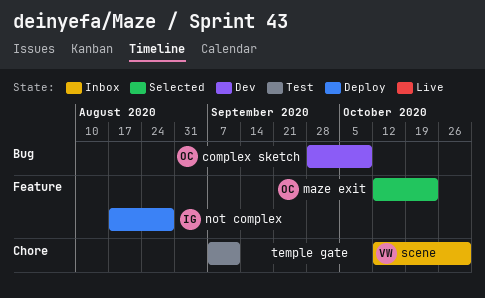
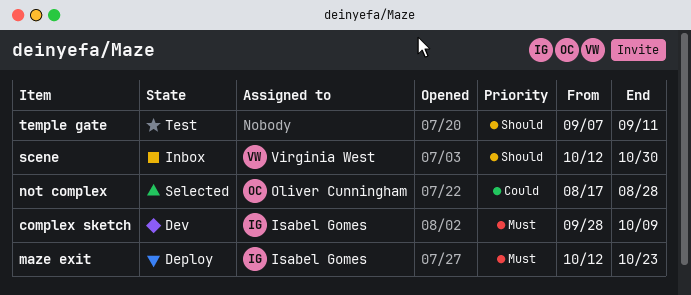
complex sketch, owner: Oliver Cunningham -> Isabel Gomes
maze exit, status: Selected -> Deploy
maze exit, owner: Oliver Cunningham -> Isabel Gomes
not complex, status: Deploy -> Selected
not complex, owner: Isabel Gomes -> Oliver Cunningham

